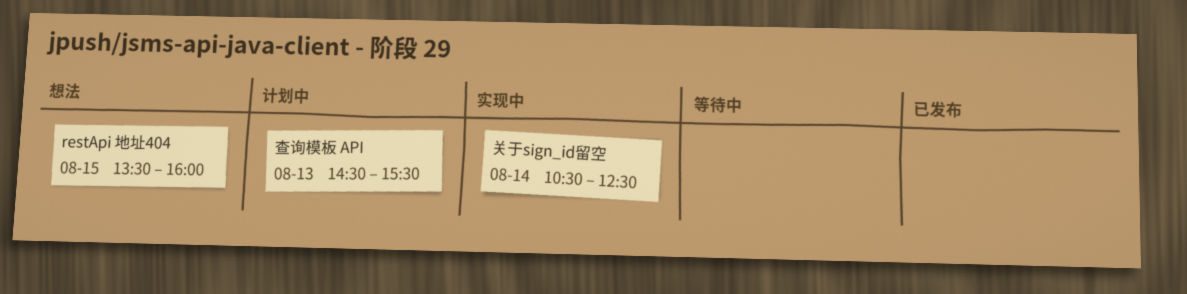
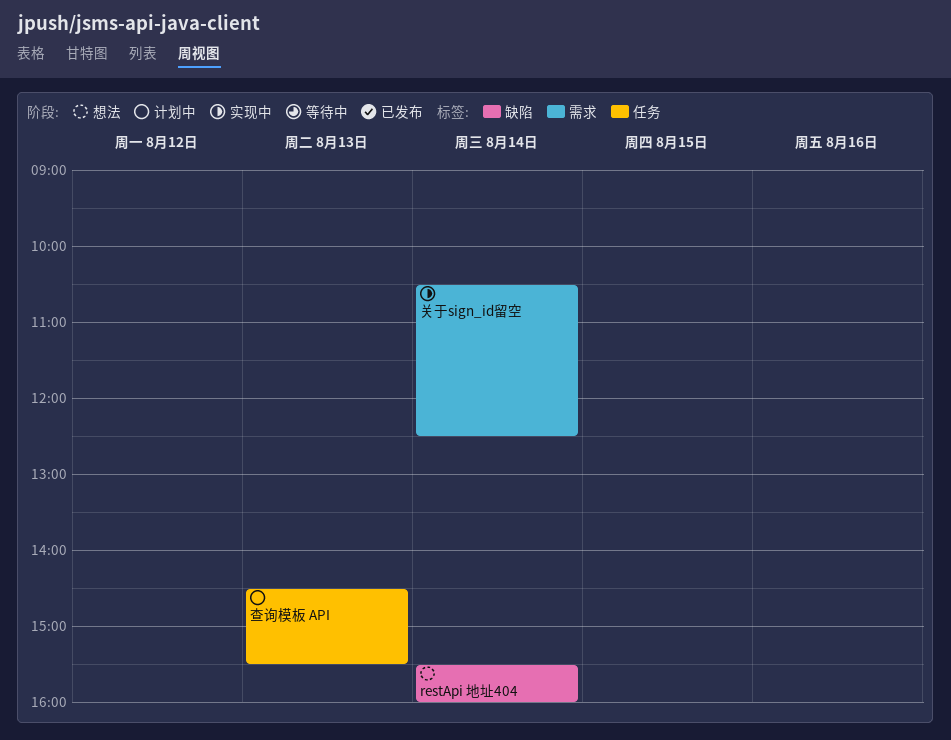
restApi 地址404, day: Aug 15 -> Aug 14
restApi 地址404, begins: 13:30 -> 15:30

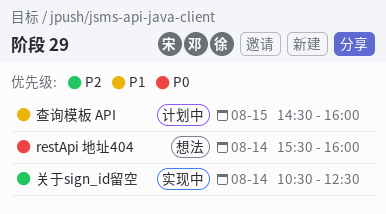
查询模板 API, day: Aug 13 -> Aug 15
查询模板 API, ends: 15:30 -> 16:00

